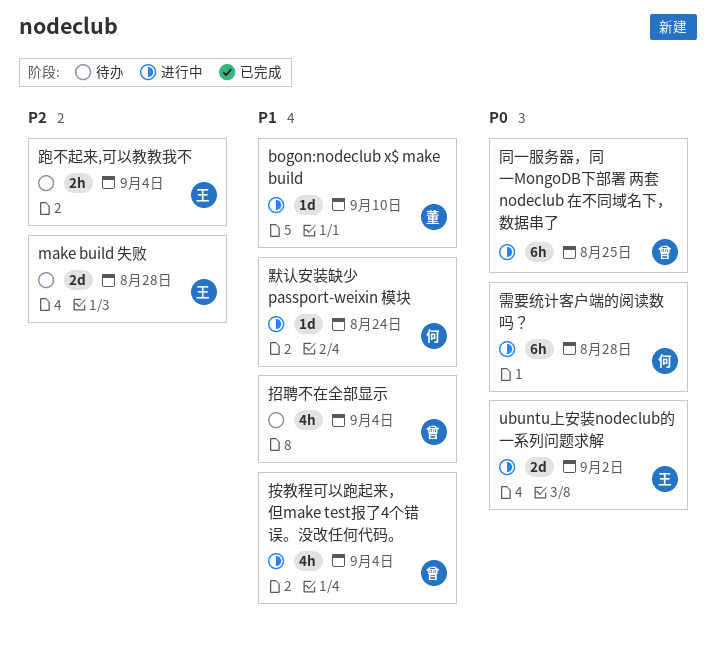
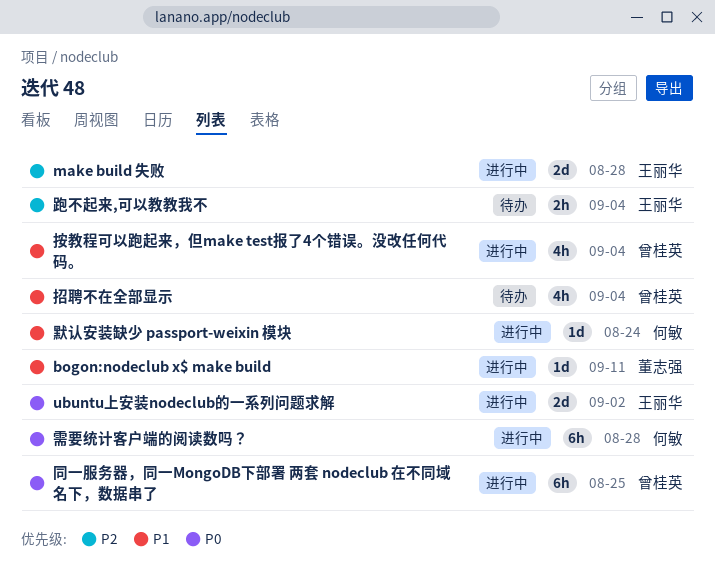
bogon:nodeclub x$ make build, due: Sep 10 -> Sep 11
make build 失败, status: 待办 -> 进行中

